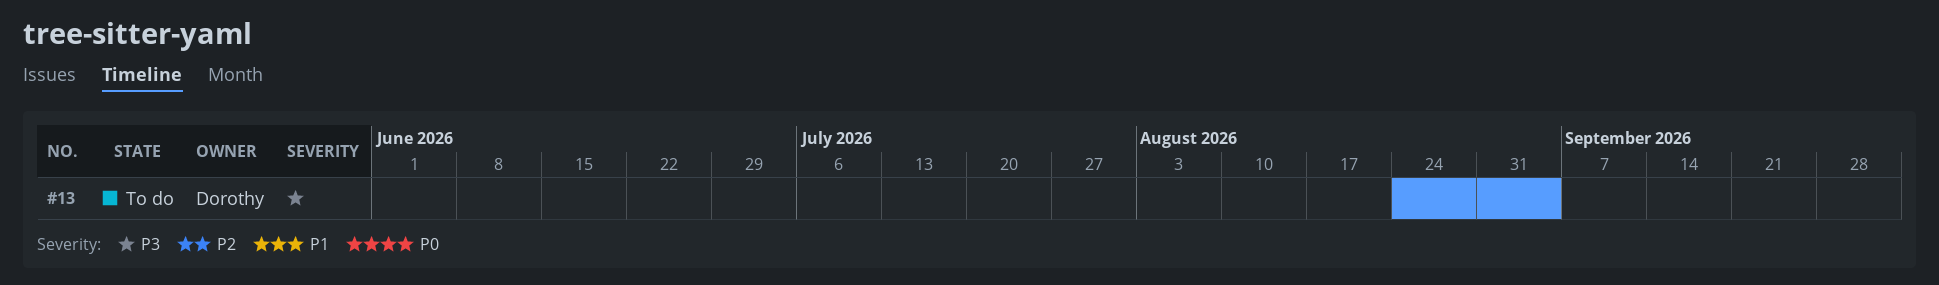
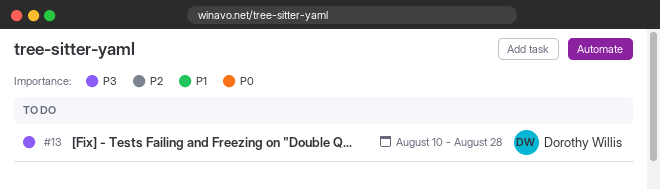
#13, start: Aug 24 -> Aug 10
#13, due: Sep 4 -> Aug 28

